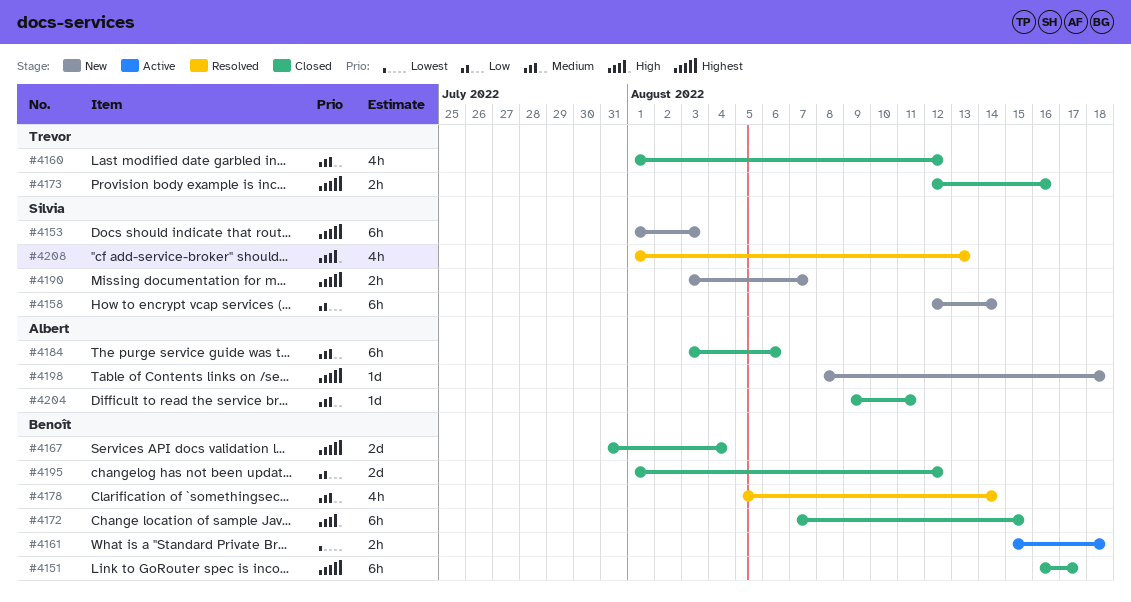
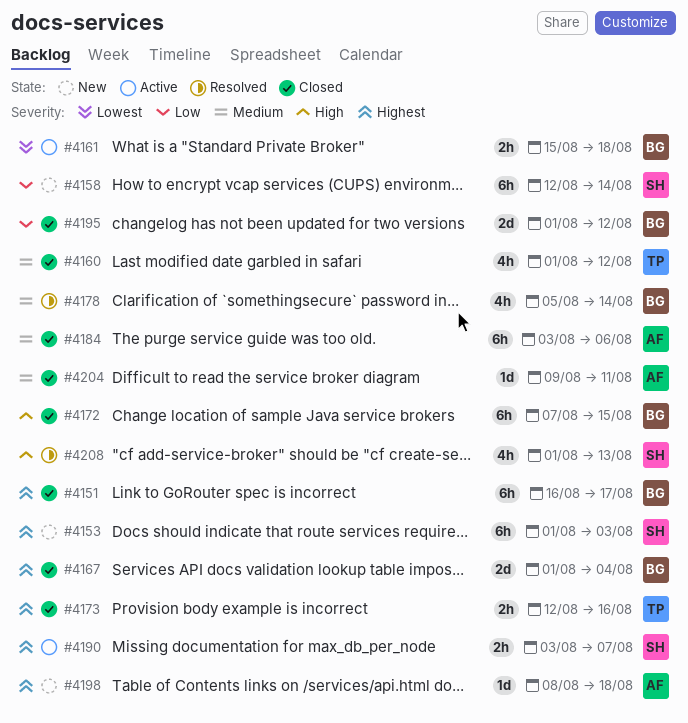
#4167, start: Jul 31 -> Aug 1
#4190, status: New -> Active

